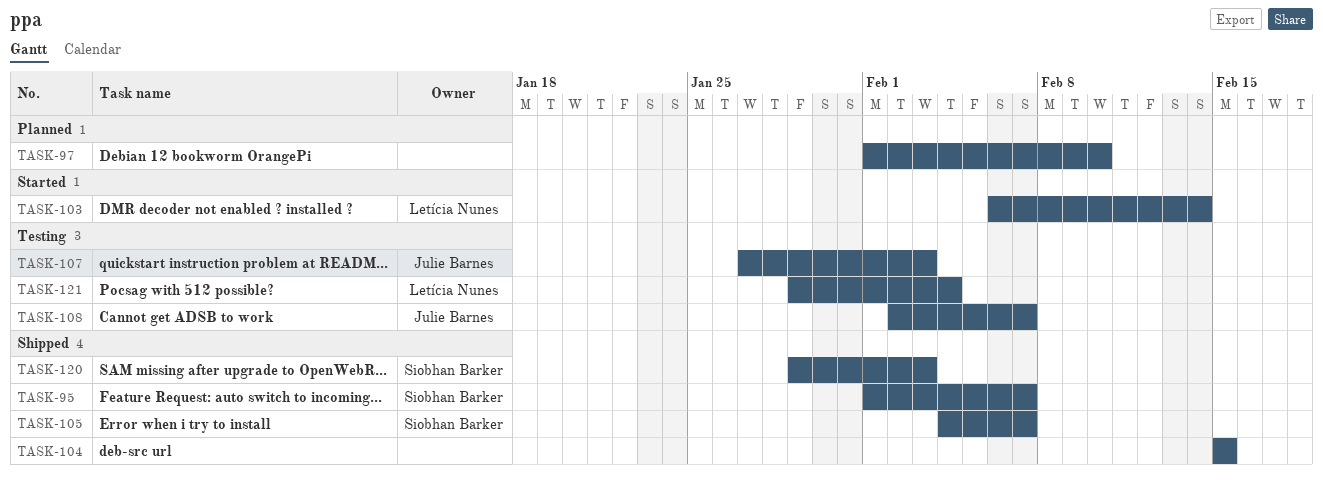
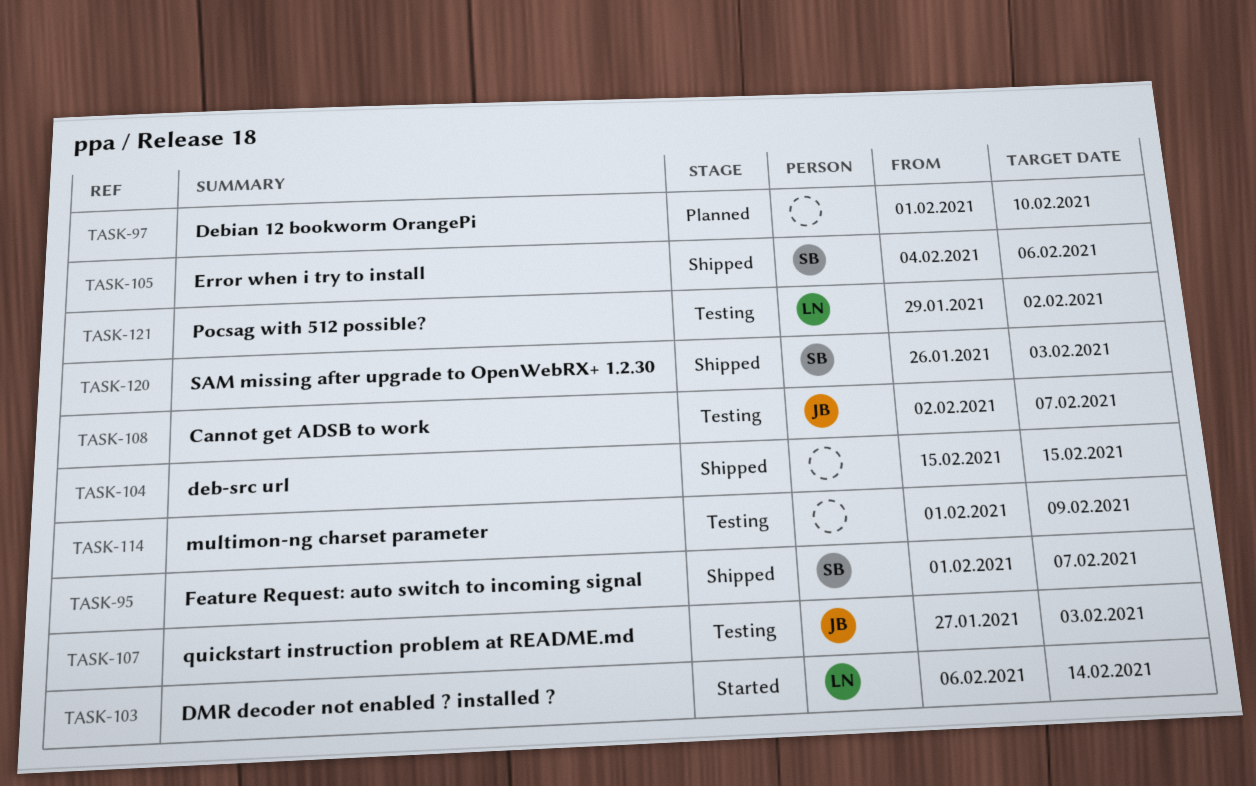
TASK-105, due: Feb 7 -> Feb 6
TASK-114: none -> present
TASK-120, start: Jan 29 -> Jan 26
TASK-121, due: Feb 4 -> Feb 2

